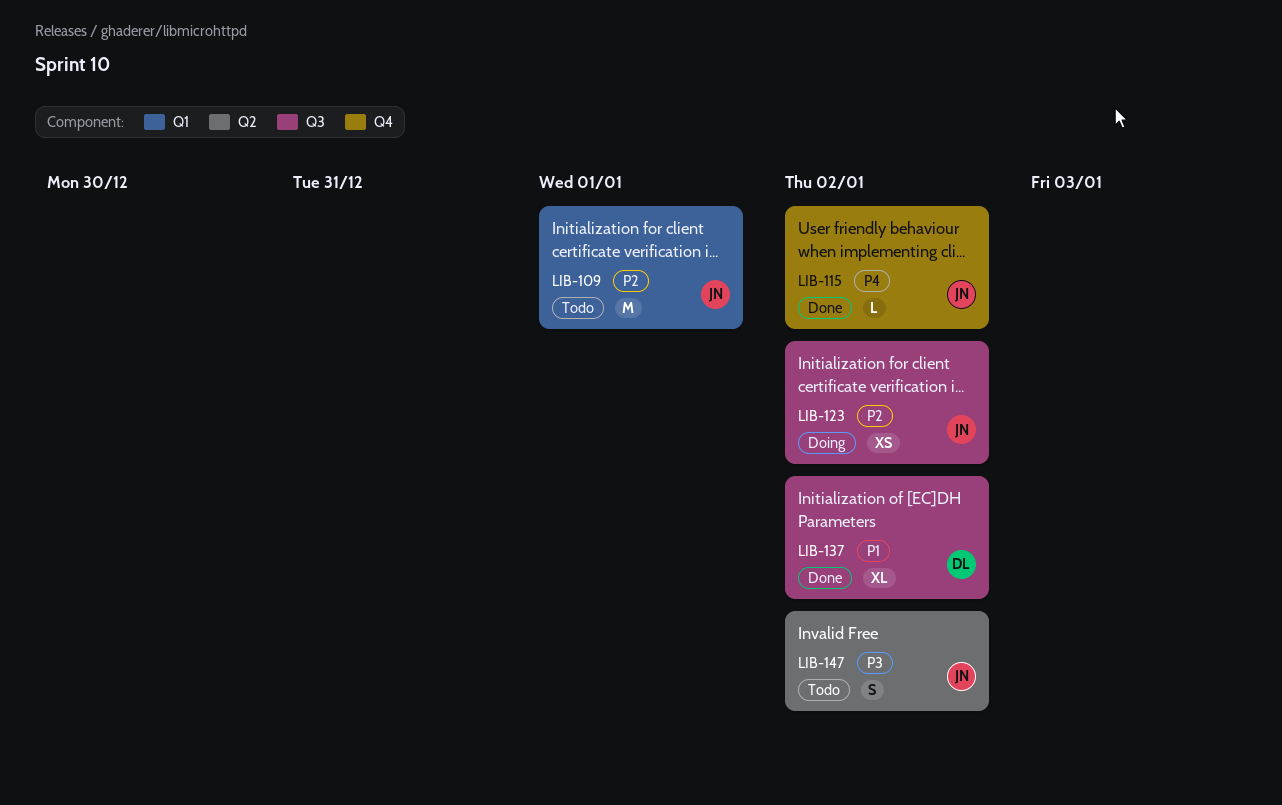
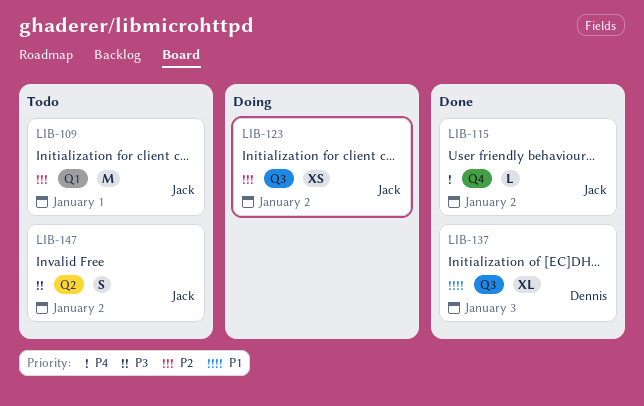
LIB-137, due: Jan 2 -> Jan 3

